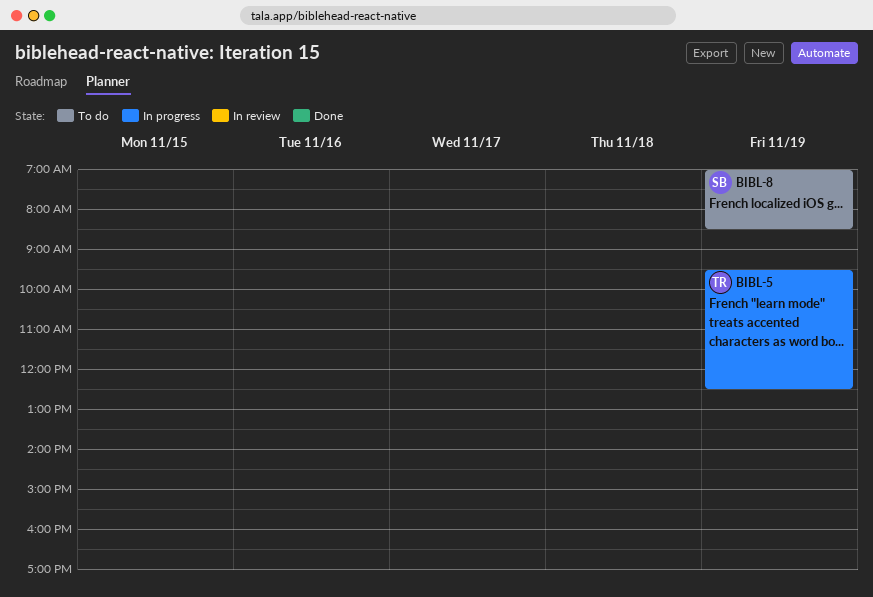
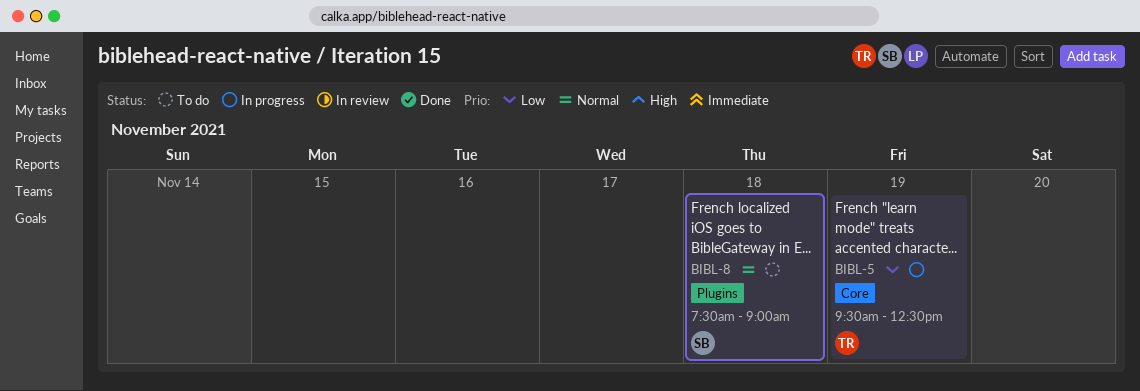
BIBL-8, day: Nov 19 -> Nov 18
BIBL-8, begins: 07:00 -> 07:30
BIBL-8, ends: 08:30 -> 09:00

